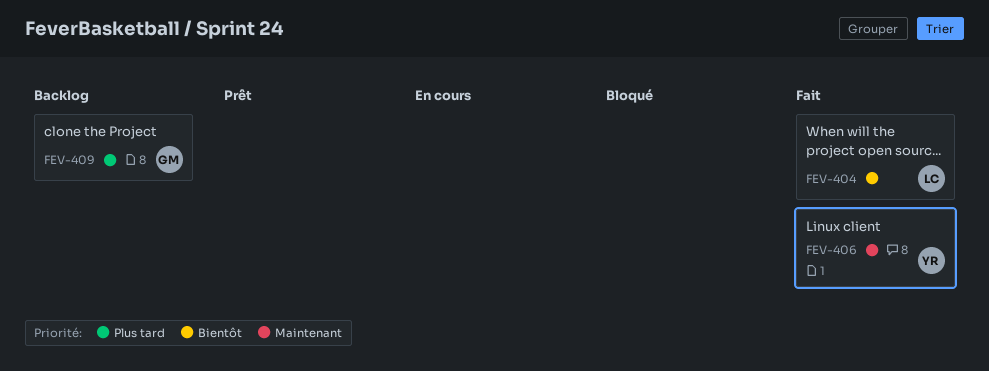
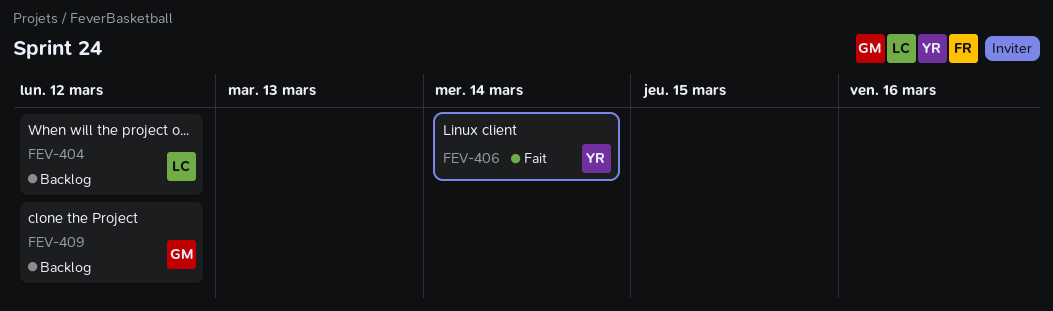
FEV-404, status: Fait -> Backlog

